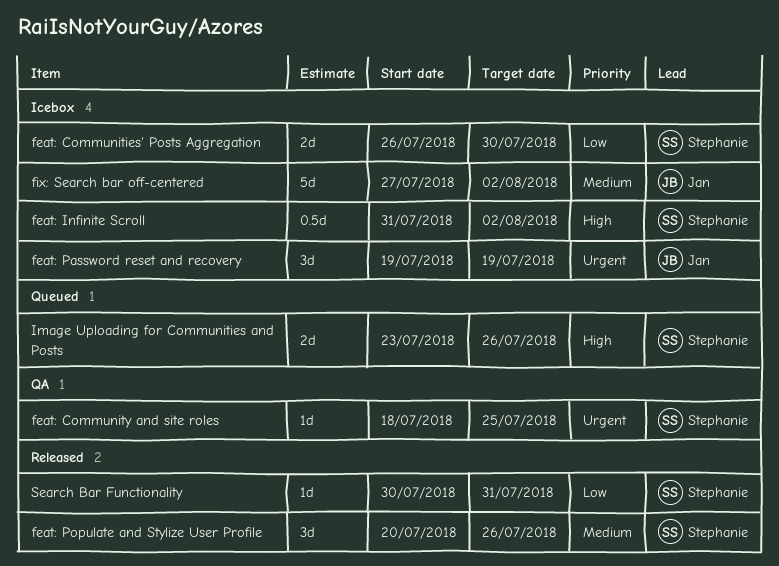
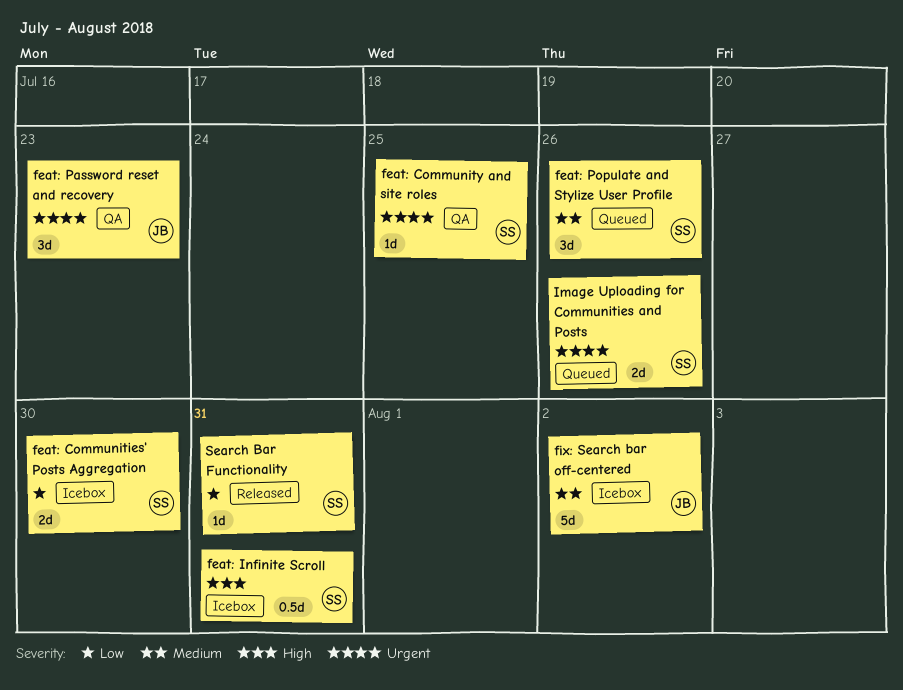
feat: Infinite Scroll, due: Aug 2 -> Jul 31
feat: Password reset and recovery, status: Icebox -> QA
feat: Password reset and recovery, due: Jul 19 -> Jul 23
feat: Populate and Stylize User Profile, status: Released -> Queued
Image Uploading for Communities and Posts, priority: High -> Urgent

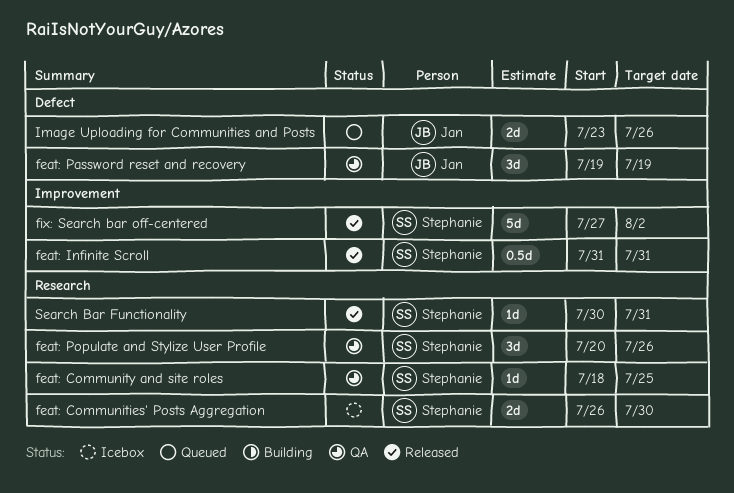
feat: Infinite Scroll, status: Icebox -> Released
feat: Password reset and recovery, due: Jul 23 -> Jul 19
feat: Populate and Stylize User Profile, status: Queued -> QA
fix: Search bar off-centered, status: Icebox -> Released
fix: Search bar off-centered, owner: Jan -> Stephanie
Image Uploading for Communities and Posts, owner: Stephanie -> Jan

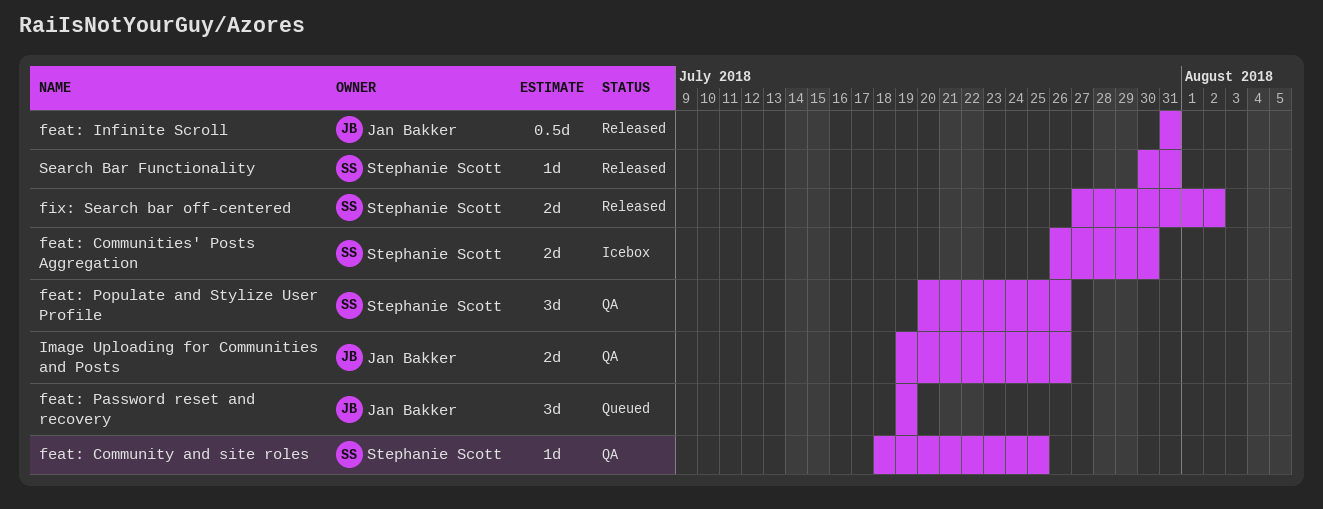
feat: Infinite Scroll, owner: Stephanie Scott -> Jan Bakker
feat: Password reset and recovery, status: QA -> Queued
fix: Search bar off-centered, estimate: 5d -> 2d
Image Uploading for Communities and Posts, status: Queued -> QA
Image Uploading for Communities and Posts, start: Jul 23 -> Jul 19

